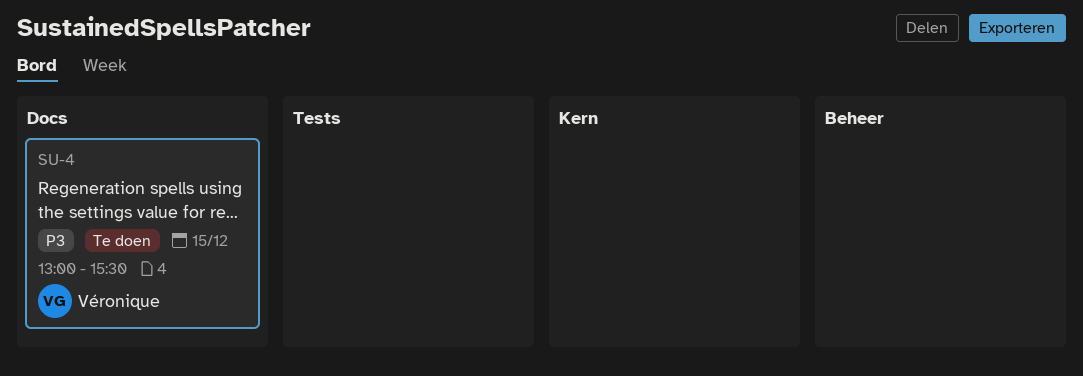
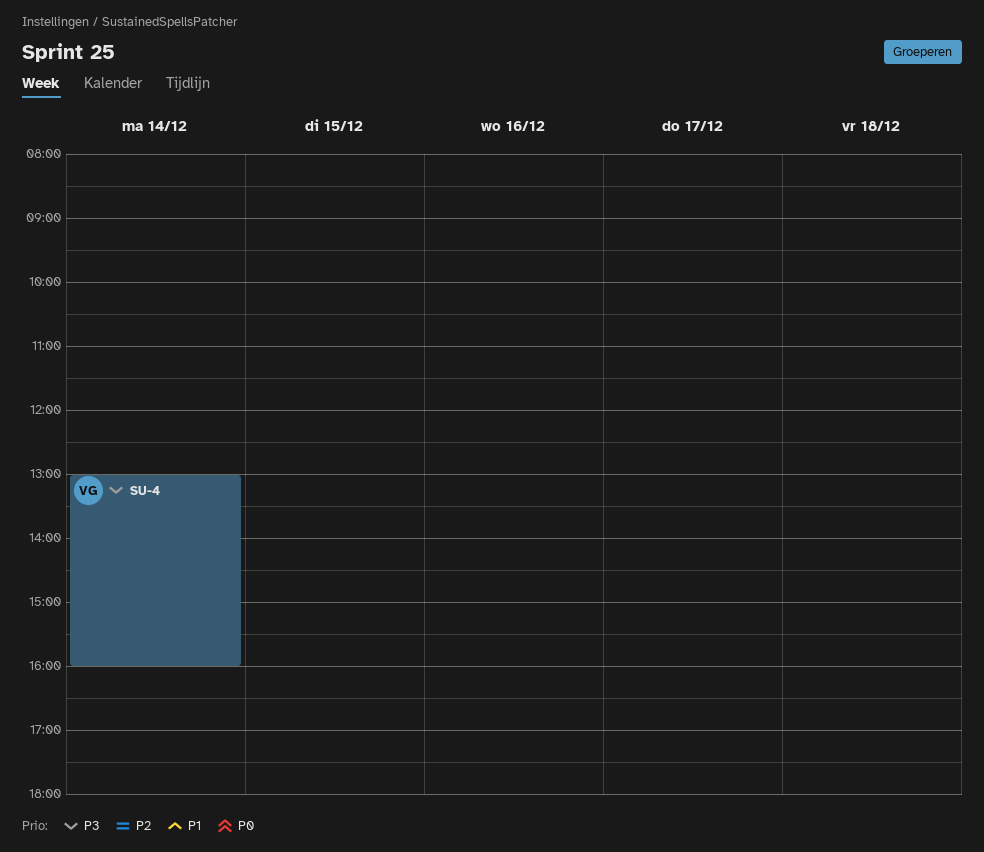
SU-4, day: Dec 15 -> Dec 14
SU-4, ends: 15:30 -> 16:00

